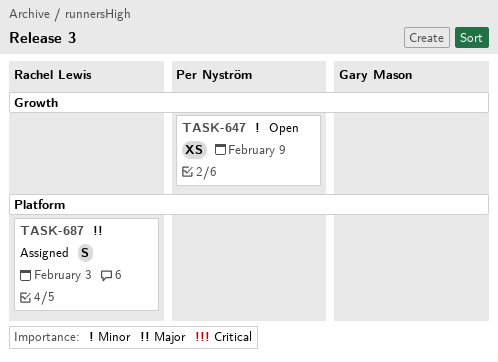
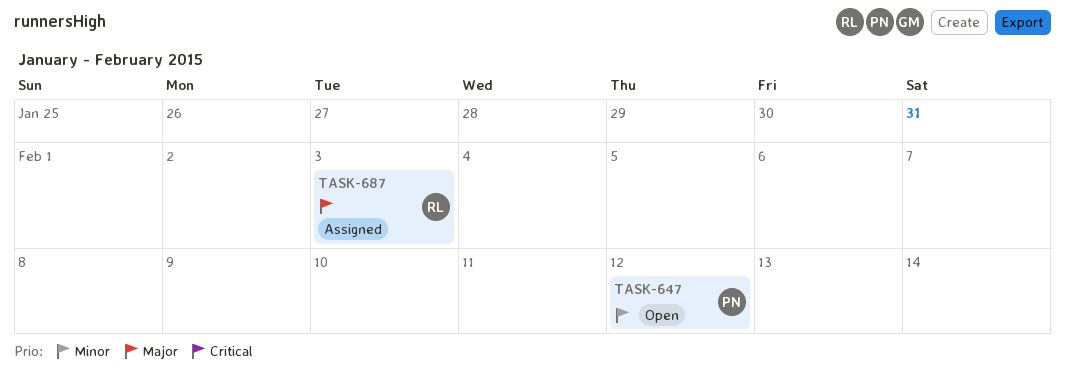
TASK-647, due: Feb 9 -> Feb 12

